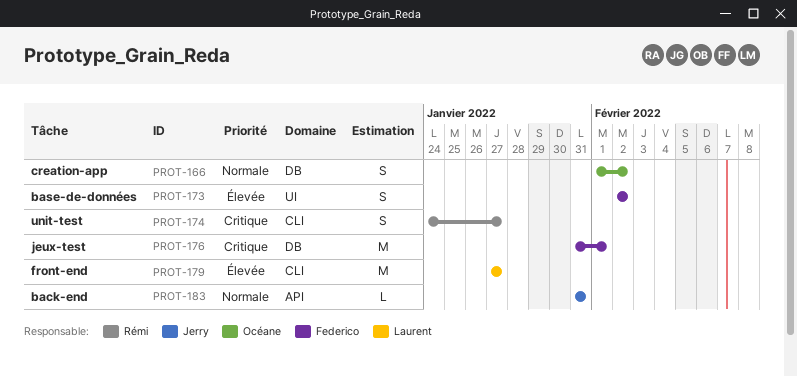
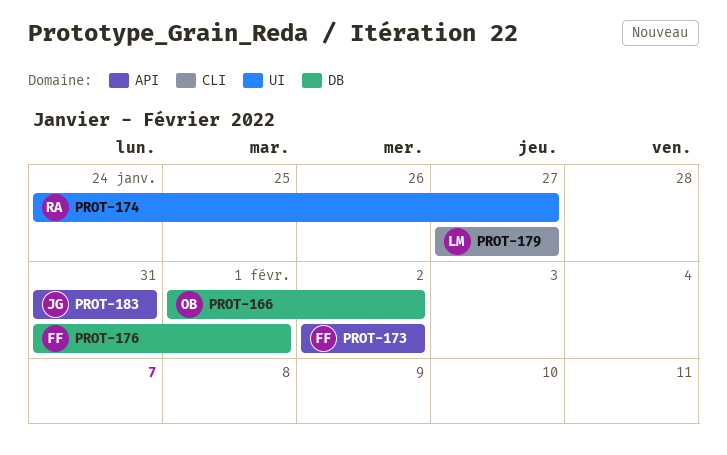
PROT-173, label: UI -> API
PROT-174, label: CLI -> UI

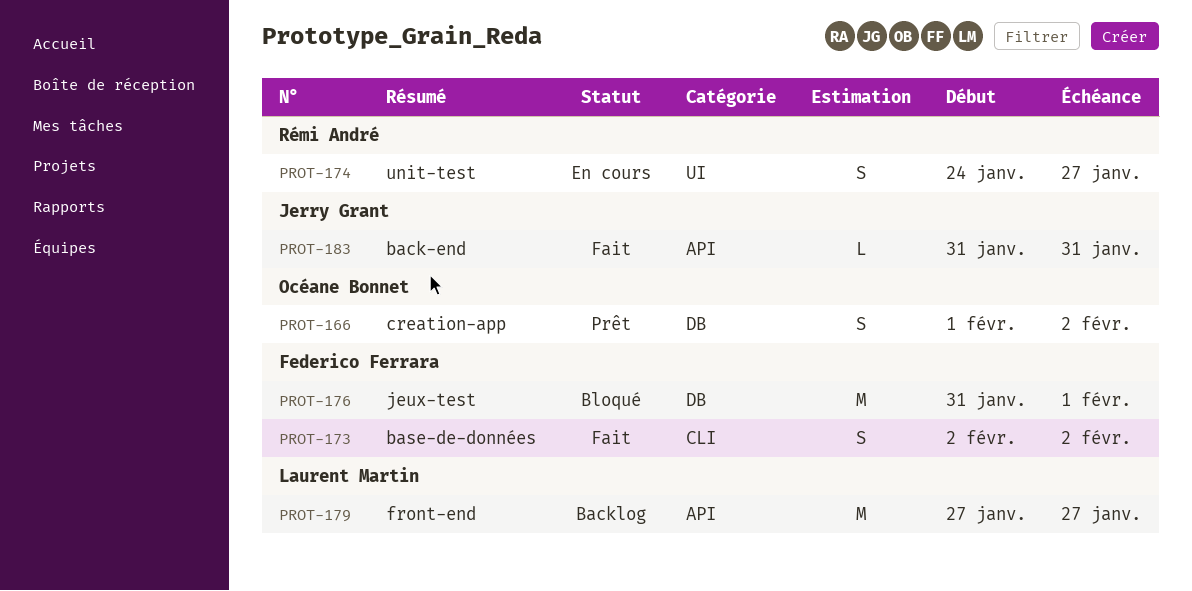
PROT-173, label: API -> CLI
PROT-179, label: CLI -> API

